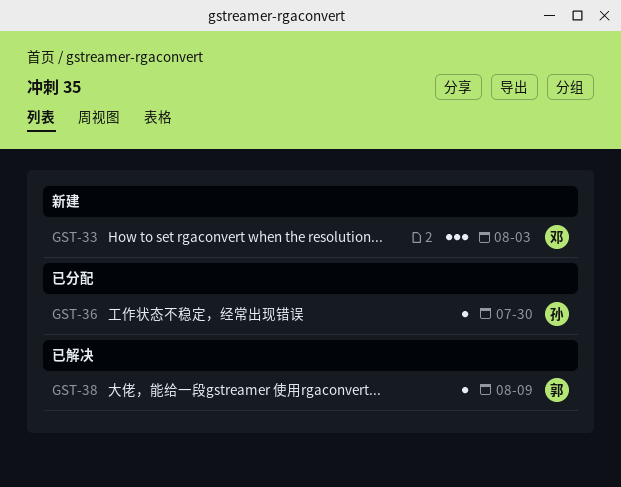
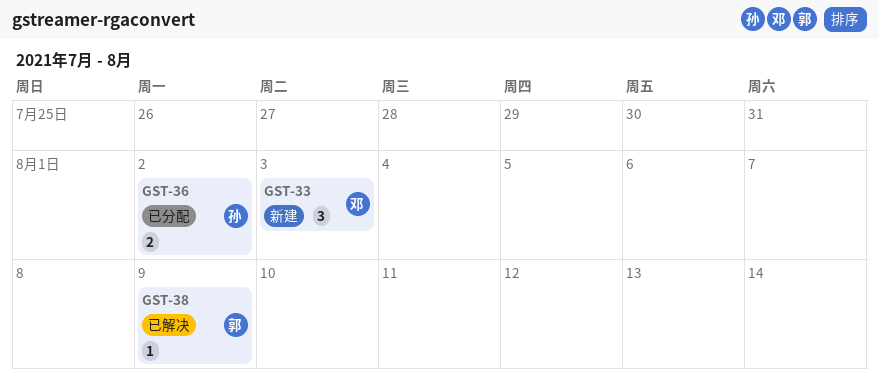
GST-36, estimate: 1 -> 2
GST-36, due: Jul 30 -> Aug 2

